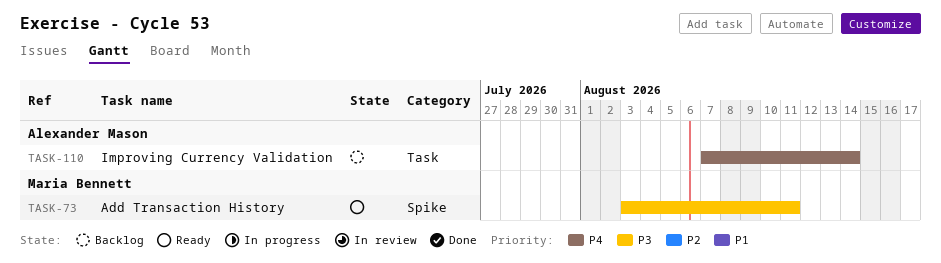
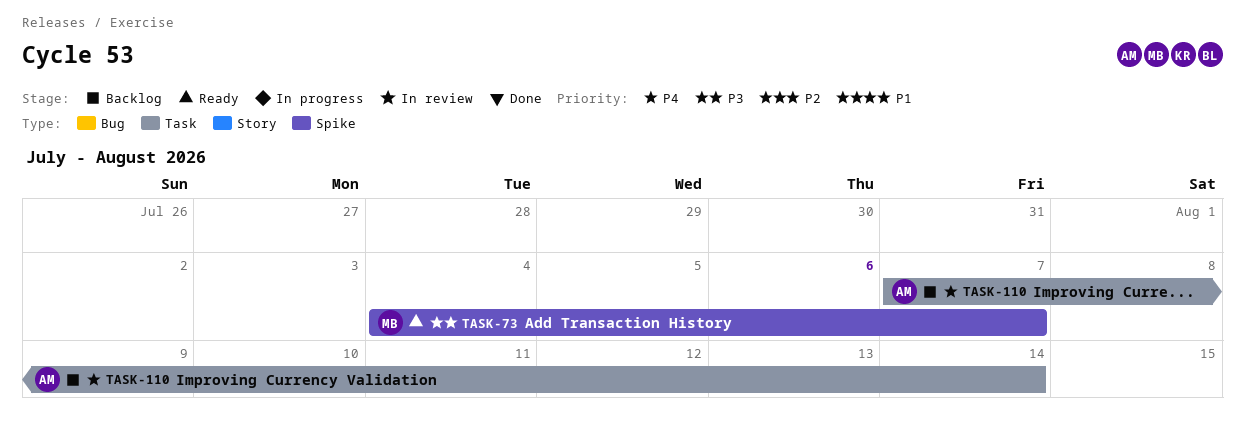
TASK-73, start: Aug 3 -> Aug 4
TASK-73, due: Aug 11 -> Aug 7

